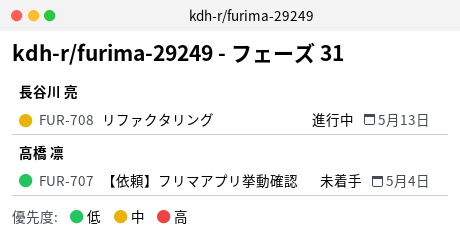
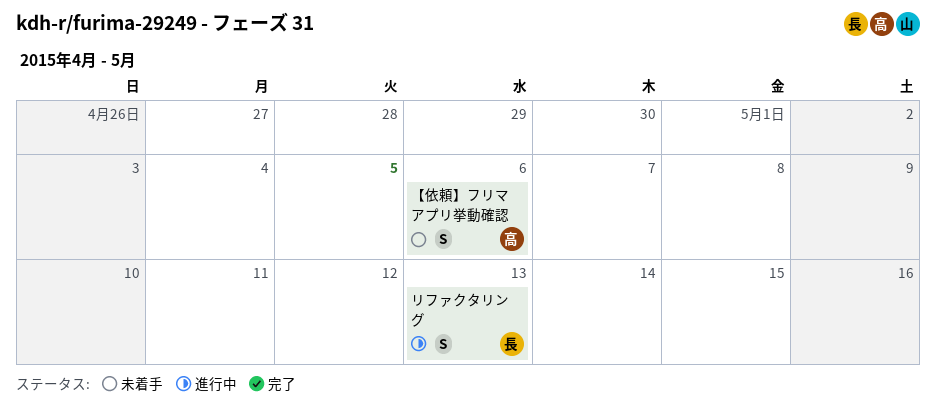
【依頼】フリマアプリ挙動確認, due: May 4 -> May 6

